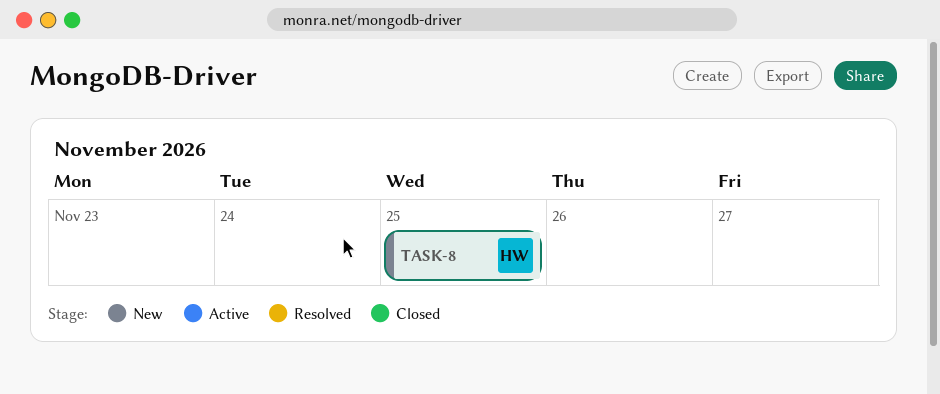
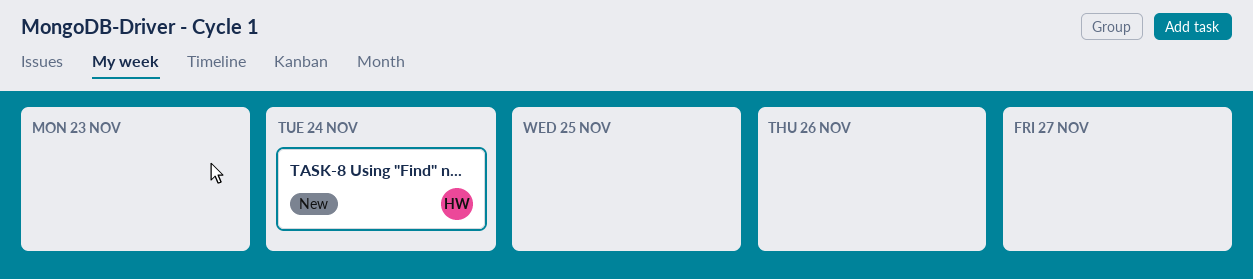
TASK-8, due: Nov 25 -> Nov 24

